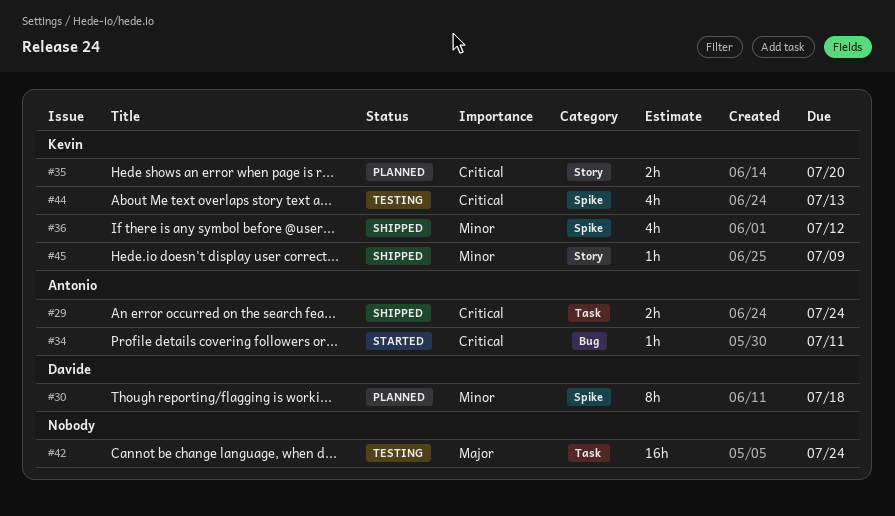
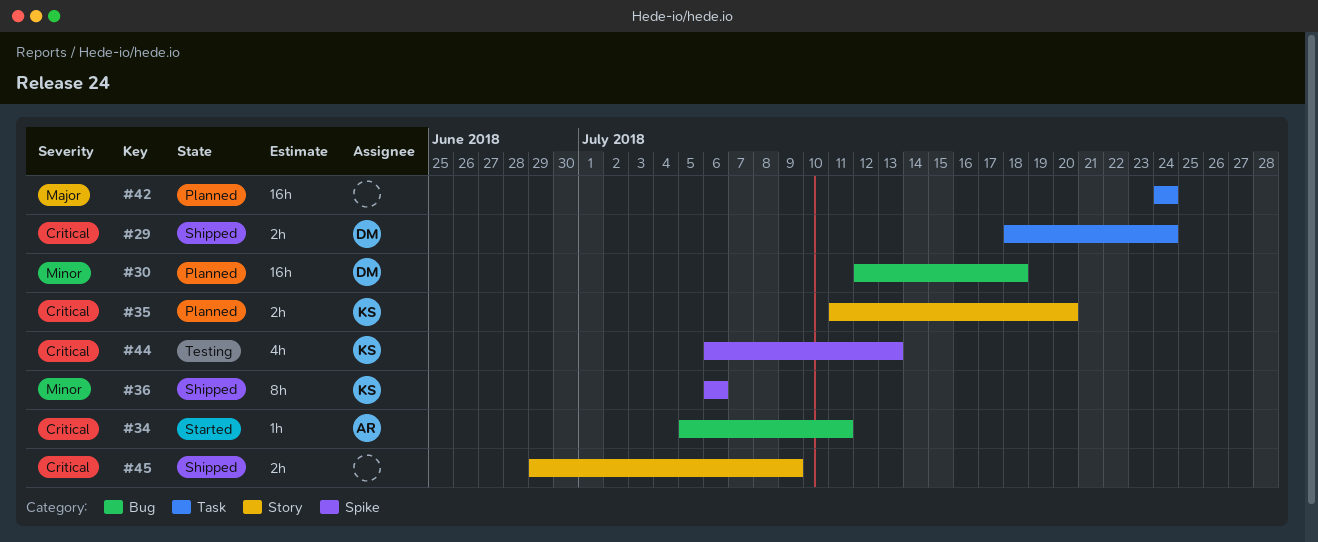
#29, owner: Antonio -> Davide
#30, label: Spike -> Bug
#30, estimate: 8h -> 16h
#36, estimate: 4h -> 8h
#36, due: Jul 12 -> Jul 6
#42, status: Testing -> Planned
#45, owner: Kevin -> none
#45, priority: Minor -> Critical
#45, estimate: 1h -> 2h

